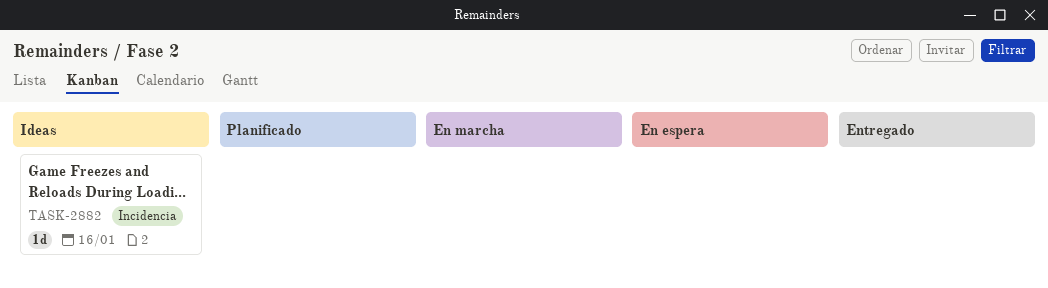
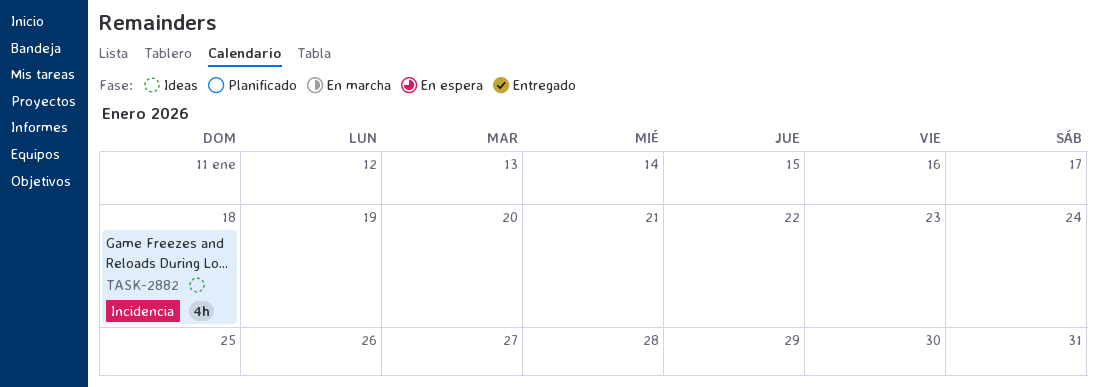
TASK-2882, estimate: 1d -> 4h
TASK-2882, due: Jan 16 -> Jan 18

